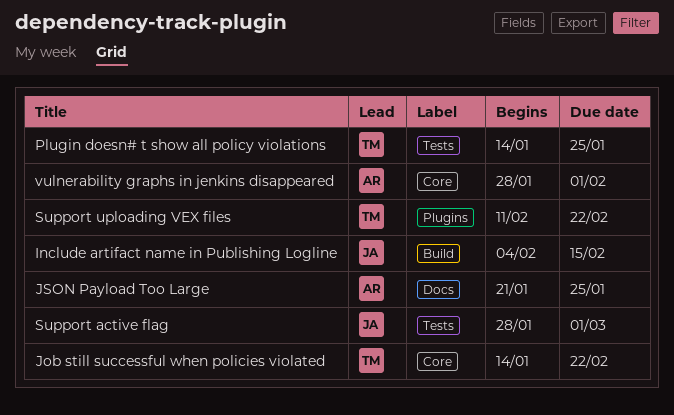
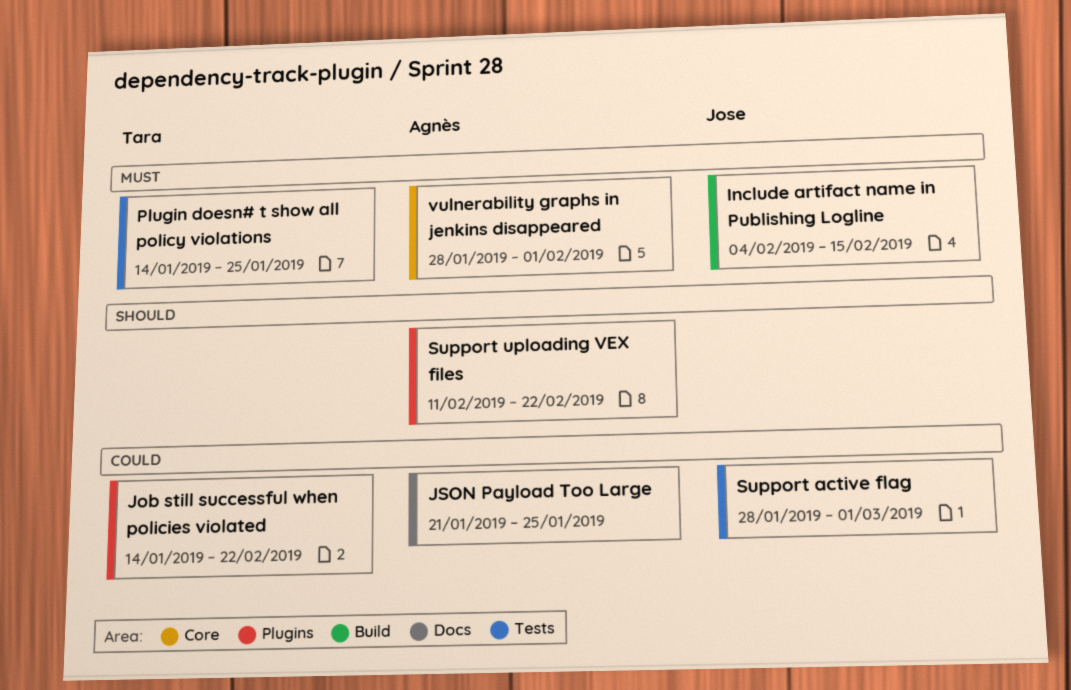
Job still successful when policies violated, label: Core -> Plugins
Support uploading VEX files, owner: Tara -> Agnès

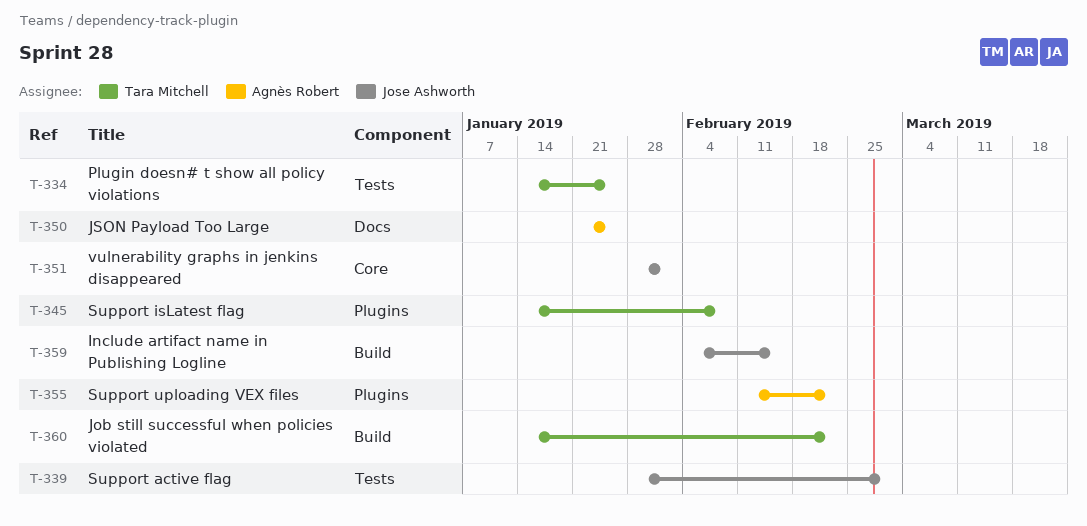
Job still successful when policies violated, label: Plugins -> Build
Support isLatest flag: none -> present
vulnerability graphs in jenkins disappeared, owner: Agnès Robert -> Jose Ashworth

